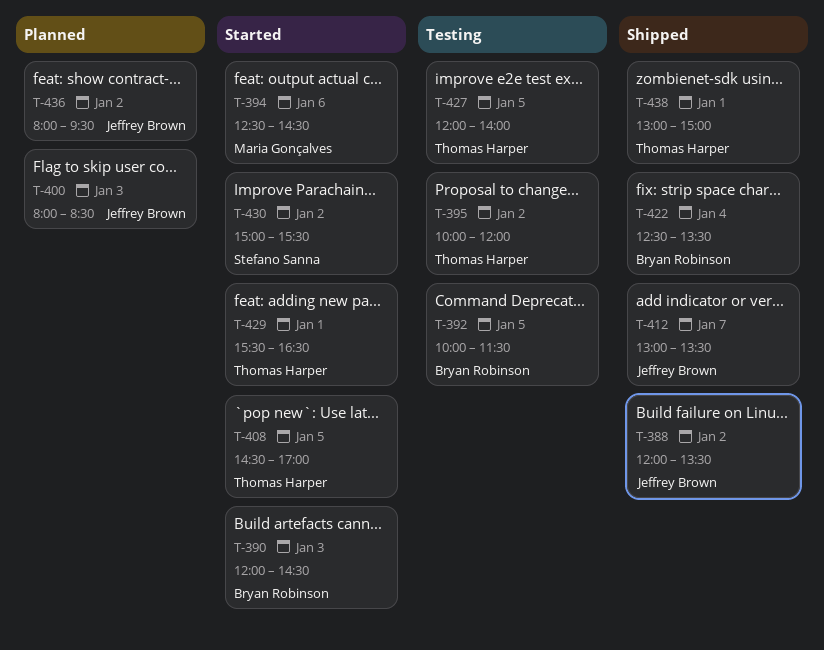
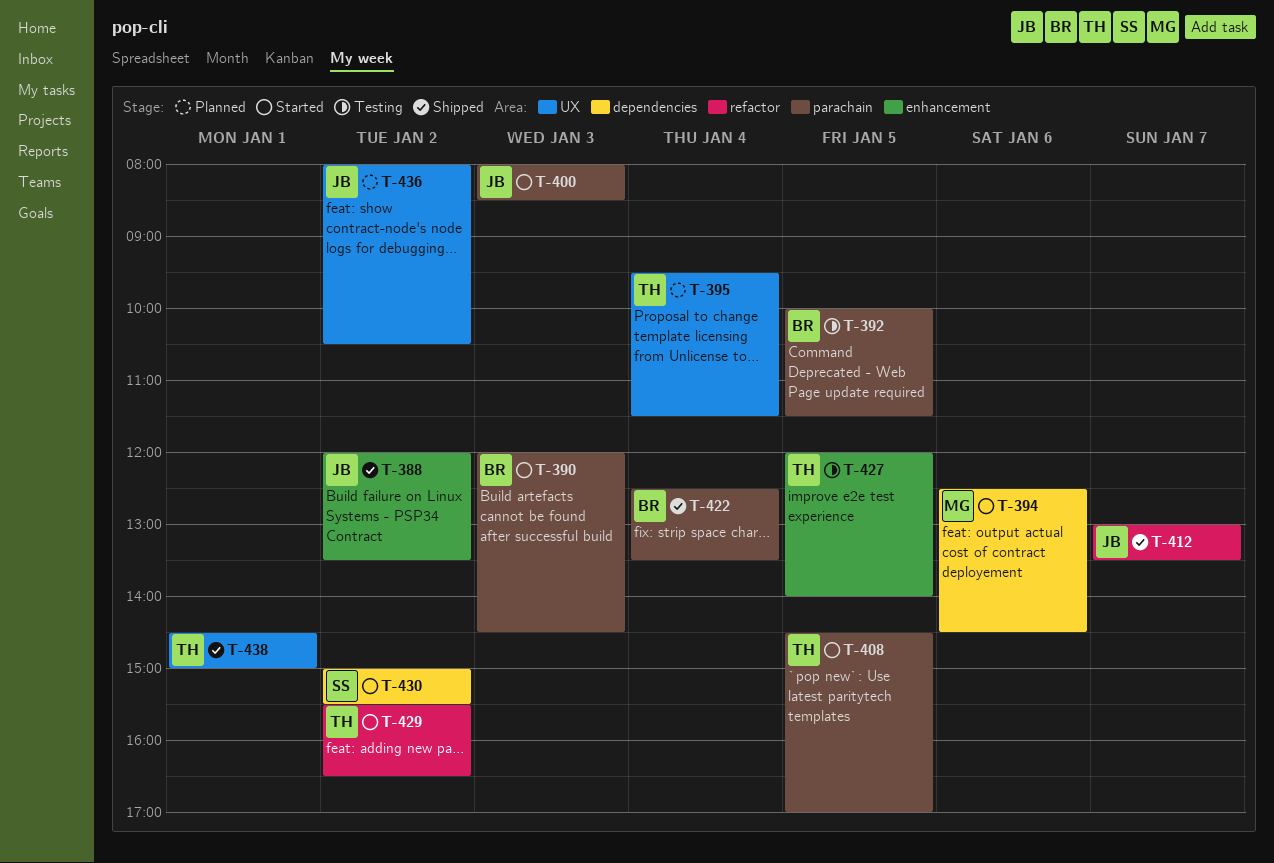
T-395, status: Testing -> Planned
T-395, day: Jan 2 -> Jan 4
T-395, begins: 10:00 -> 09:30
T-395, ends: 12:00 -> 11:30
T-400, status: Planned -> Started
T-429, day: Jan 1 -> Jan 2
T-436, ends: 09:30 -> 10:30
T-438, begins: 13:00 -> 14:30

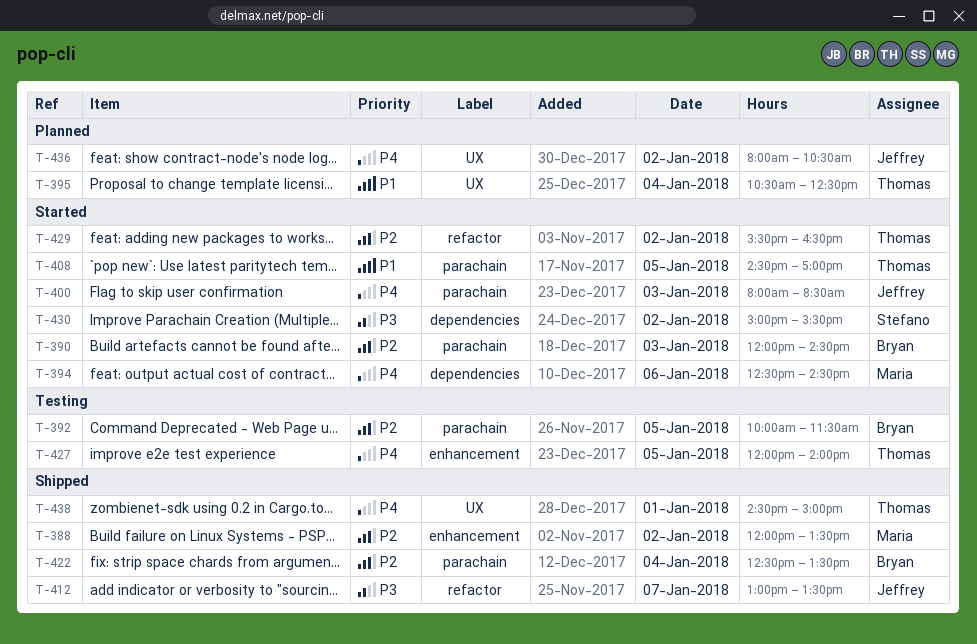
T-388, owner: Jeffrey -> Maria
T-395, begins: 09:30 -> 10:30
T-395, ends: 11:30 -> 12:30

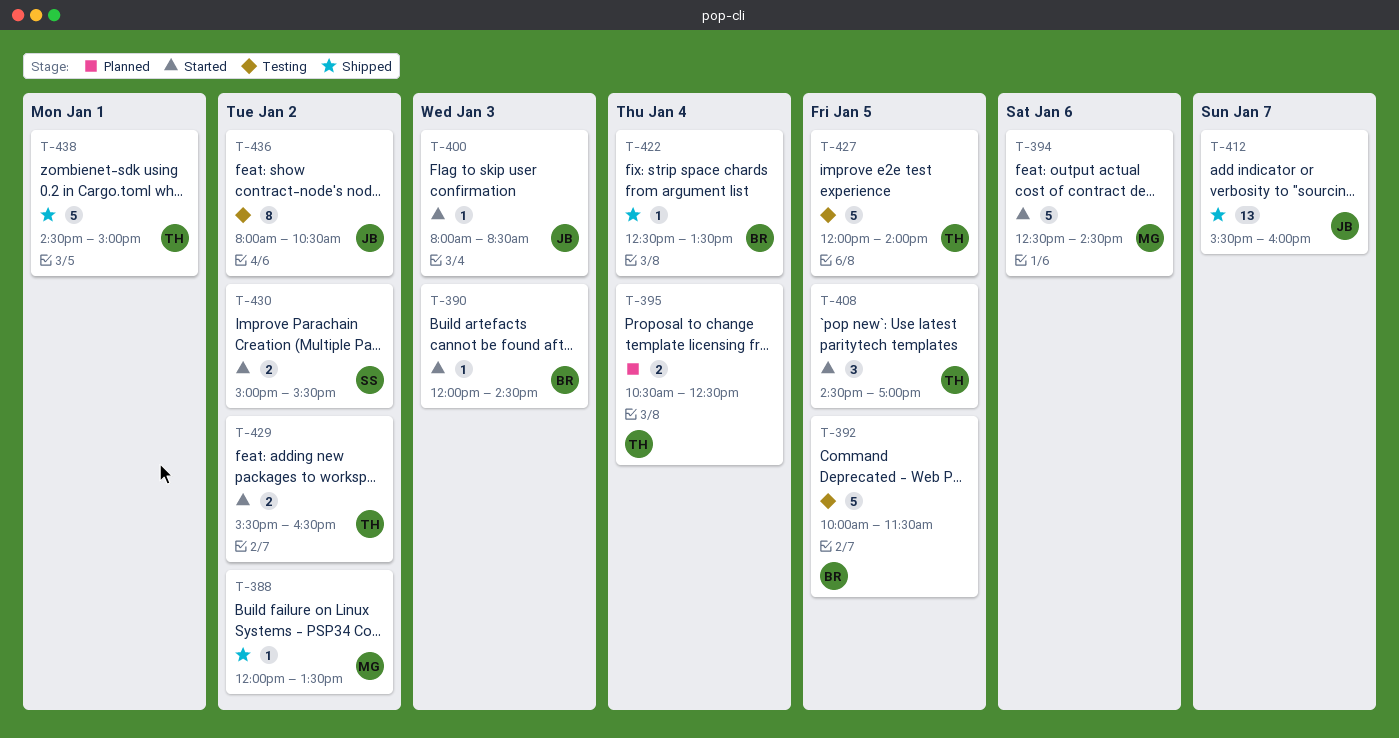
T-412, begins: 13:00 -> 15:30
T-412, ends: 13:30 -> 16:00
T-436, status: Planned -> Testing

